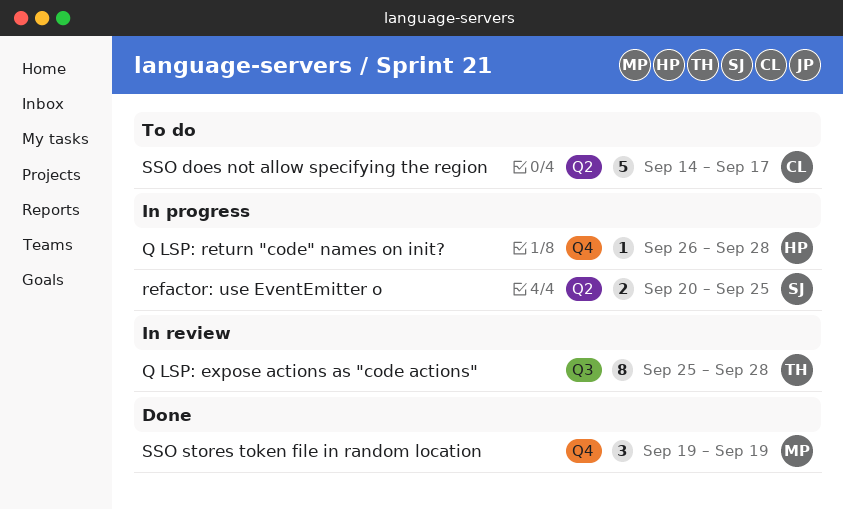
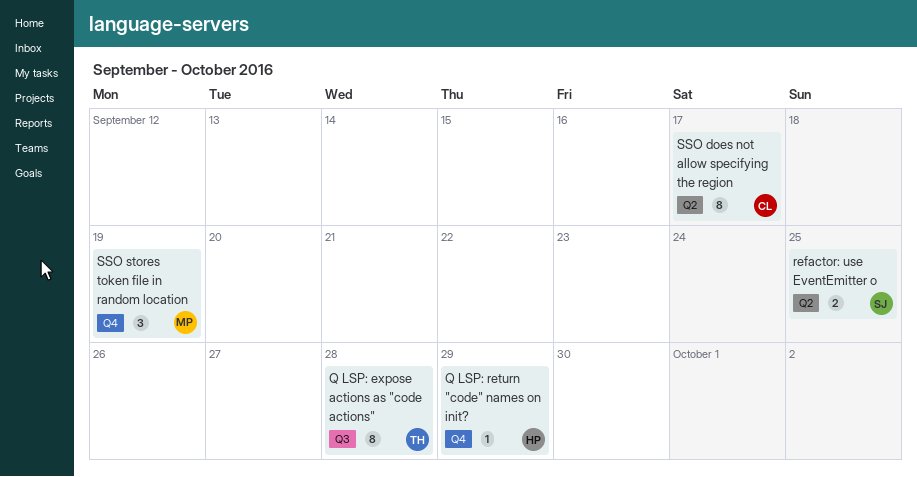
Q LSP: return "code" names on init?, due: Sep 28 -> Sep 29
SSO does not allow specifying the region, estimate: 5 -> 8

